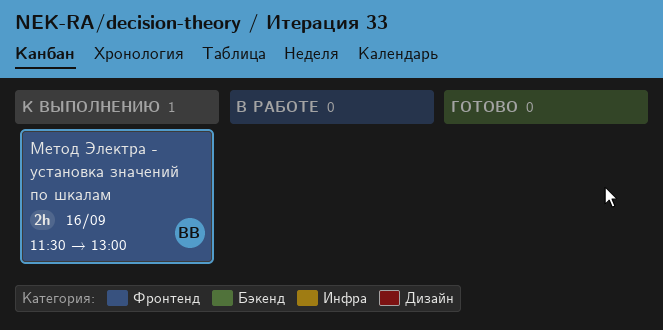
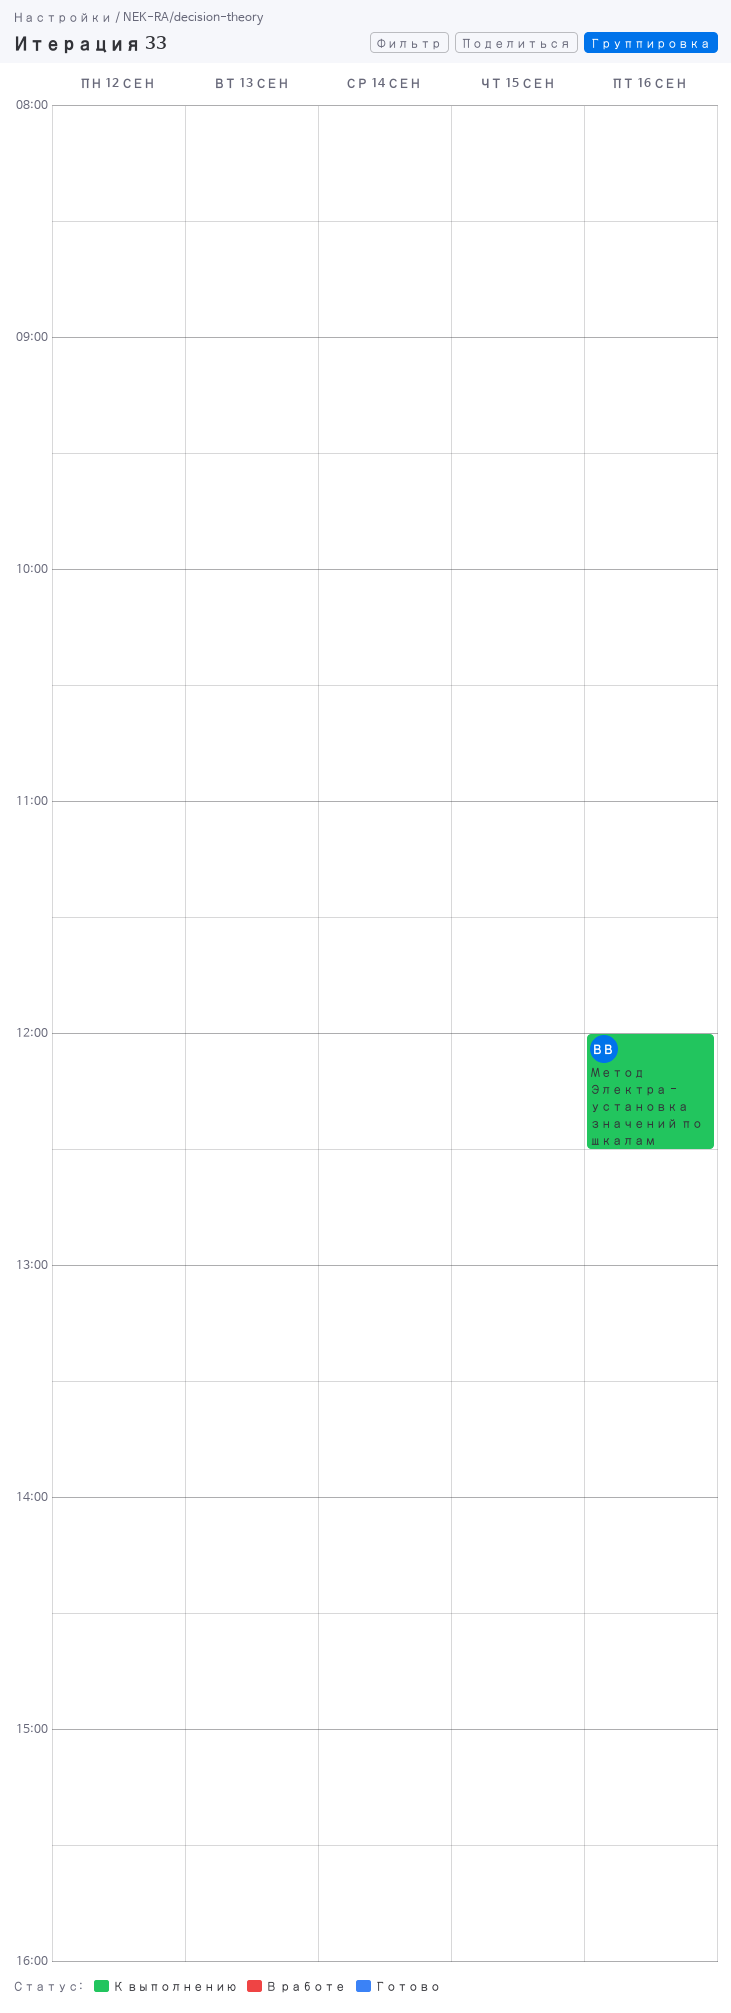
Метод Электра - установка значений по шкалам, begins: 11:30 -> 12:00
Метод Электра - установка значений по шкалам, ends: 13:00 -> 12:30

